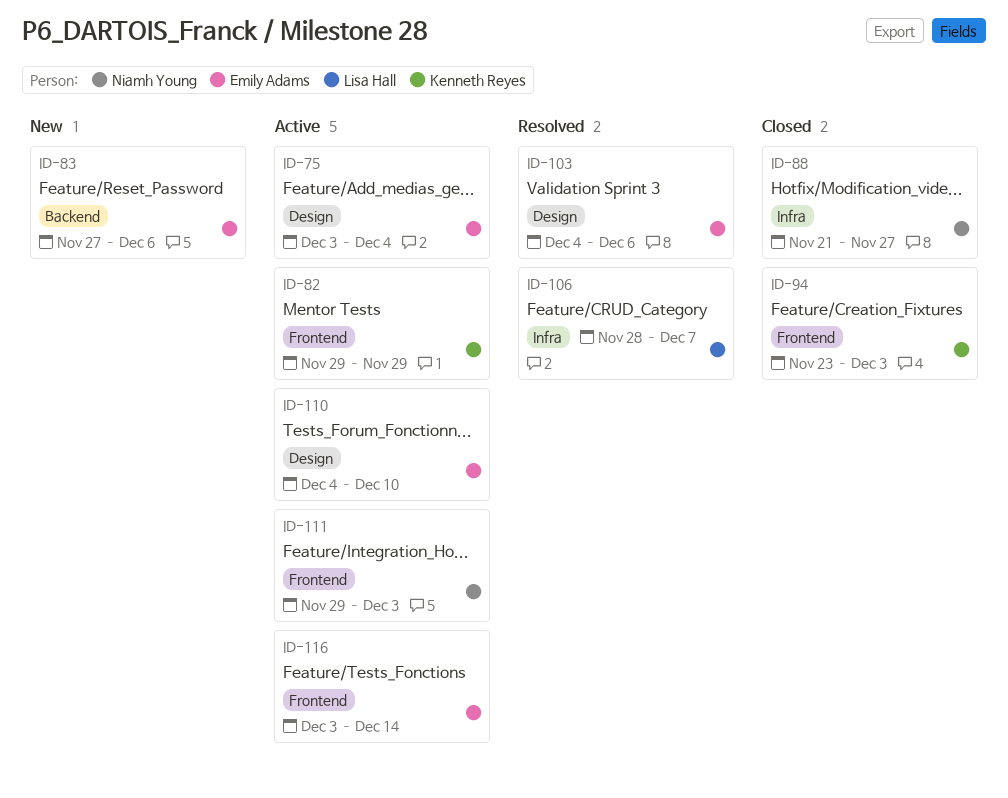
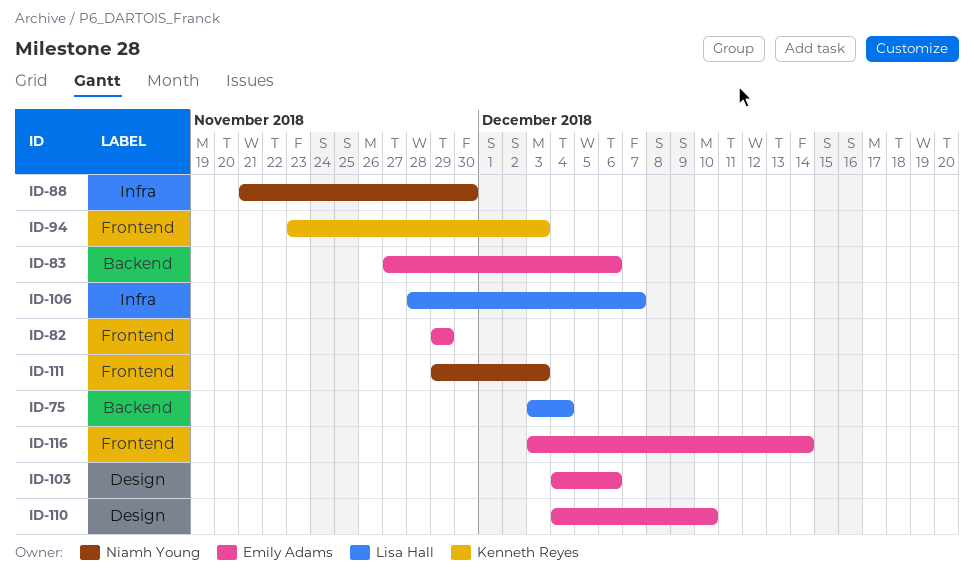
ID-75, owner: Emily Adams -> Lisa Hall
ID-75, label: Design -> Backend
ID-82, owner: Kenneth Reyes -> Emily Adams
ID-88, due: Nov 27 -> Nov 30

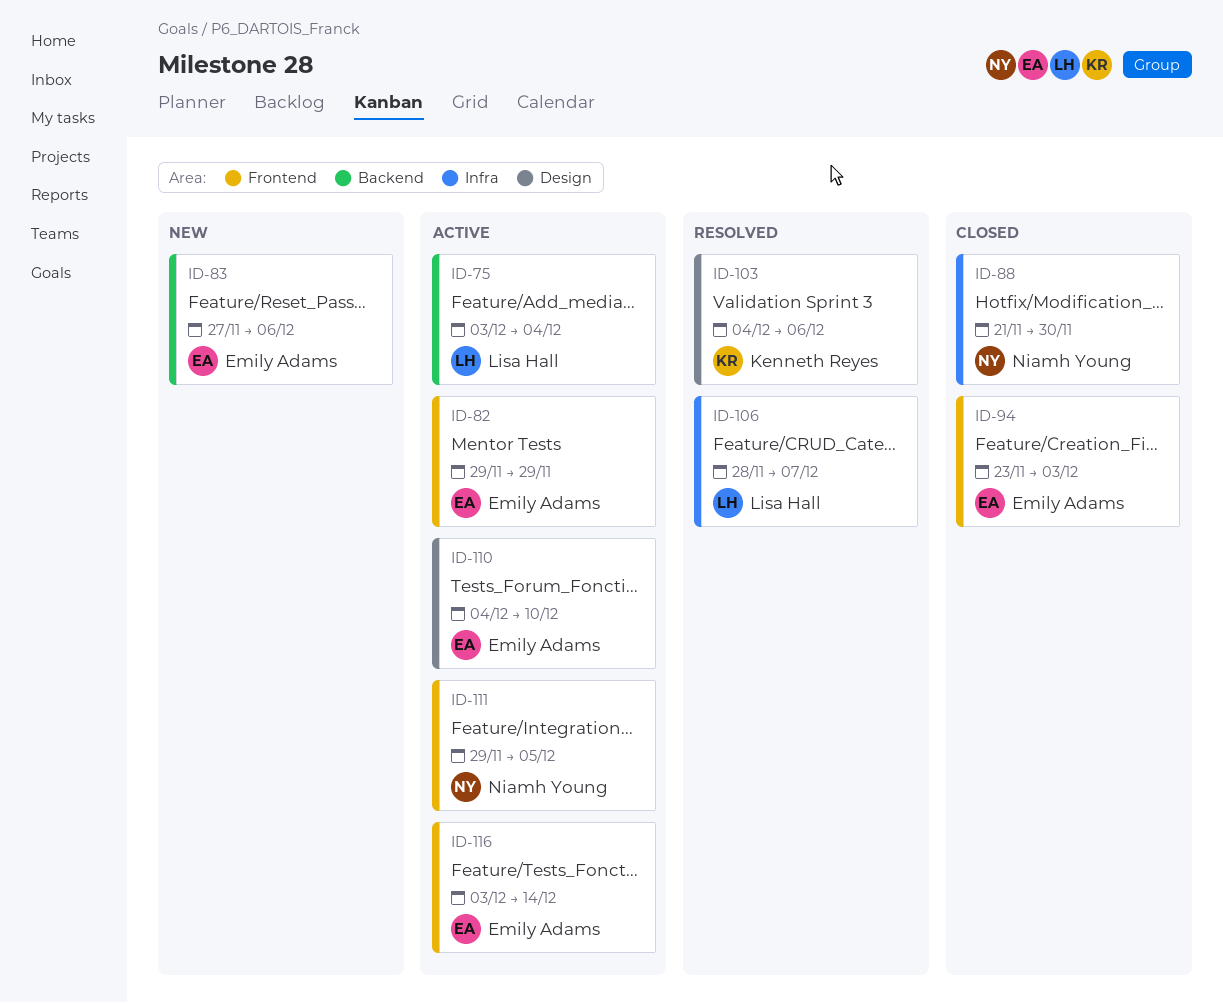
ID-94, owner: Kenneth Reyes -> Emily Adams
ID-103, owner: Emily Adams -> Kenneth Reyes
ID-111, due: Dec 3 -> Dec 5

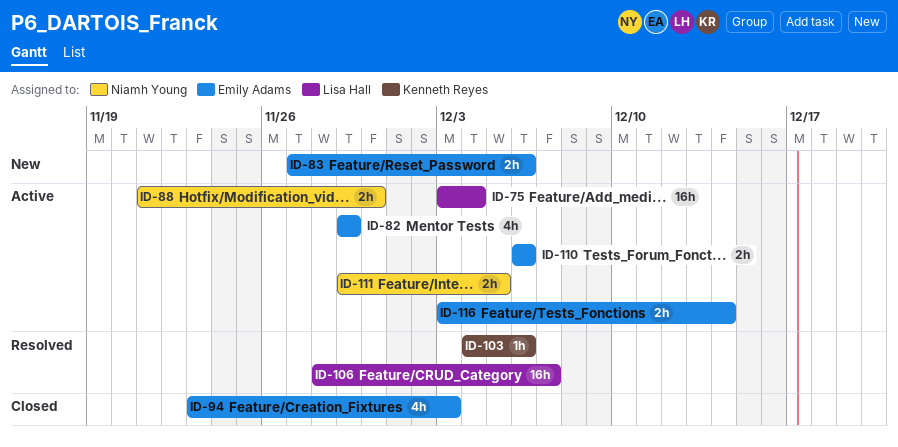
ID-88, status: Closed -> Active
ID-110, start: Dec 4 -> Dec 6
ID-110, due: Dec 10 -> Dec 6

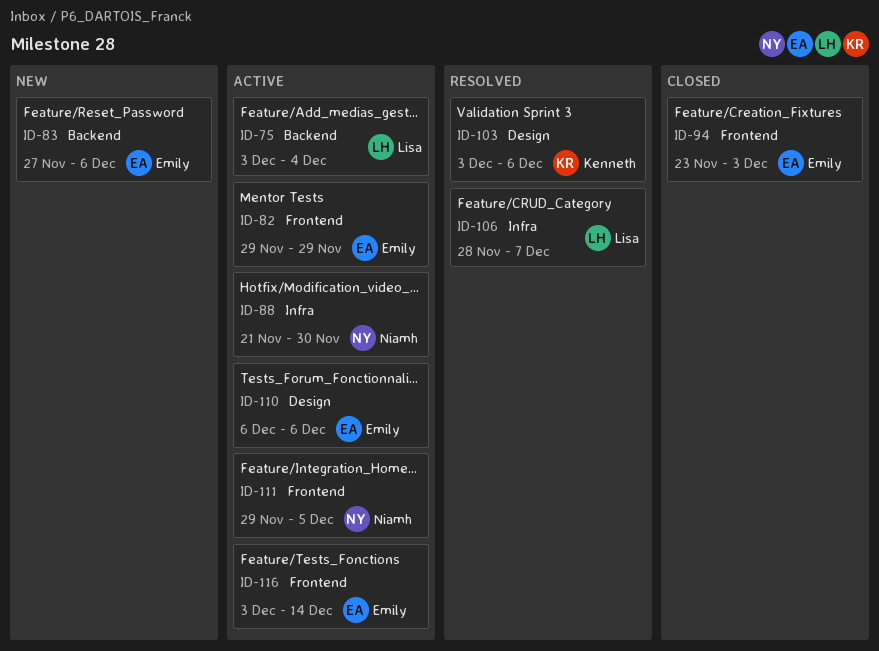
ID-103, start: Dec 4 -> Dec 3

